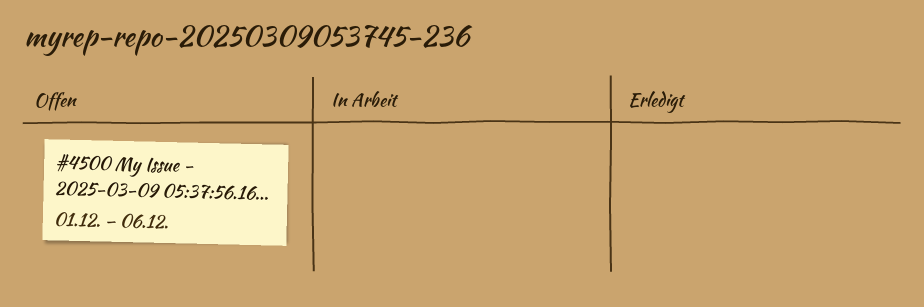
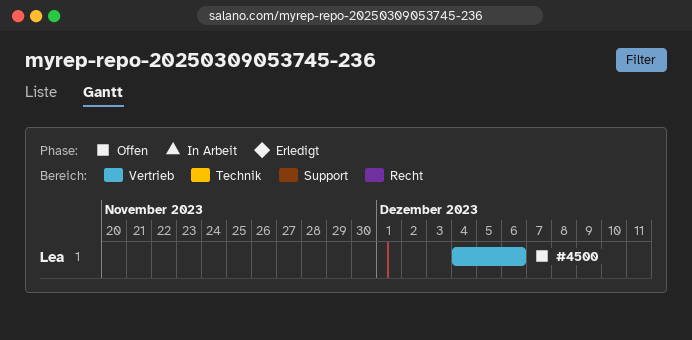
#4500, start: Dec 1 -> Dec 4

